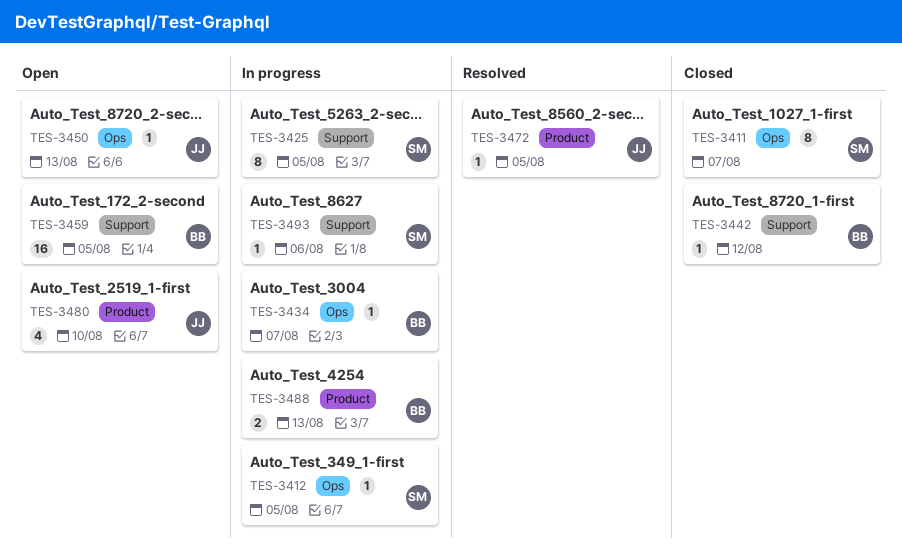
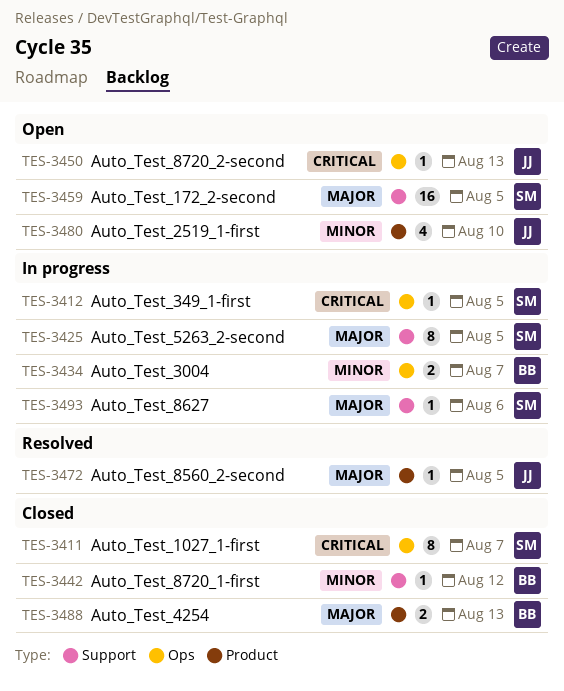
TES-3434, estimate: 1 -> 2
TES-3459, owner: BB -> SM
TES-3488, status: In progress -> Closed

